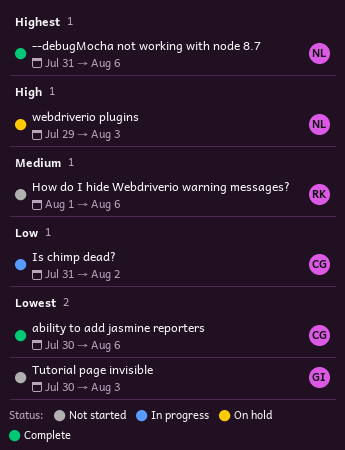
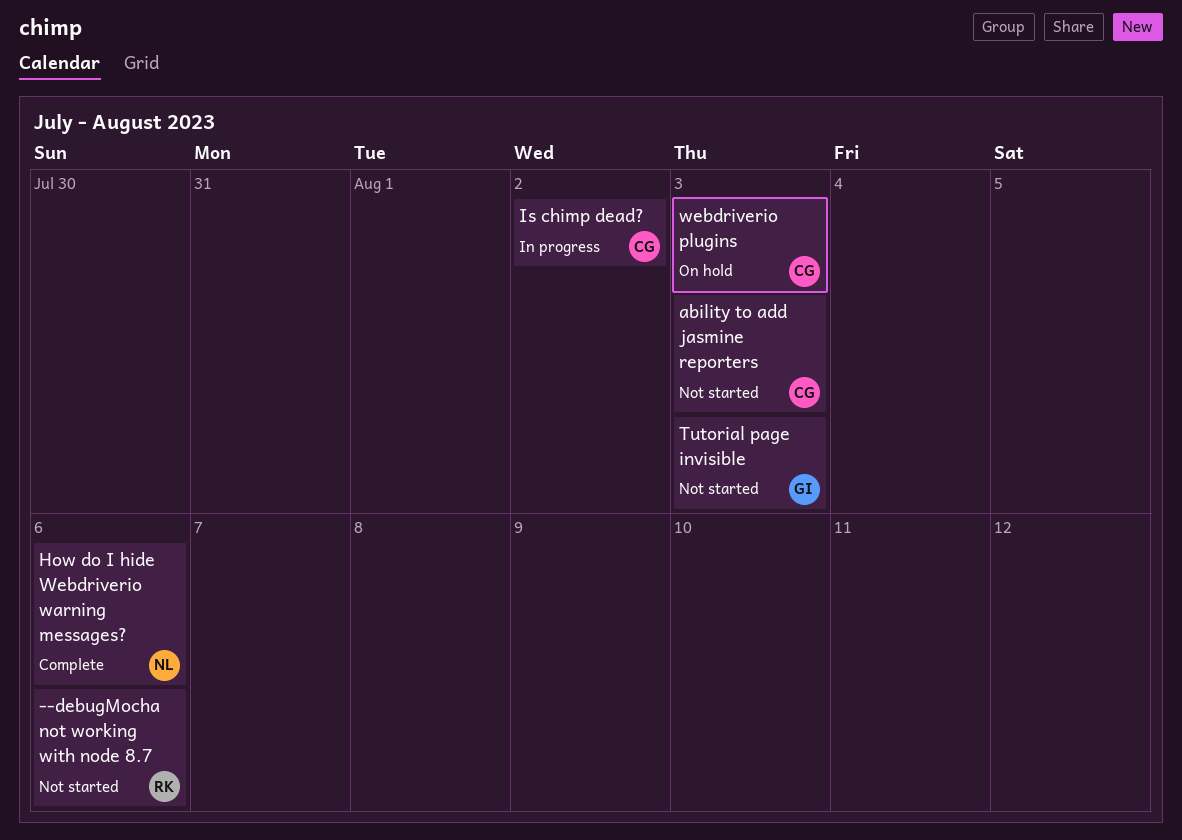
--debugMocha not working with node 8.7, status: Complete -> Not started
--debugMocha not working with node 8.7, owner: NL -> RK
ability to add jasmine reporters, status: Complete -> Not started
ability to add jasmine reporters, due: Aug 6 -> Aug 3
How do I hide Webdriverio warning messages?, status: Not started -> Complete
How do I hide Webdriverio warning messages?, owner: RK -> NL
webdriverio plugins, owner: NL -> CG

